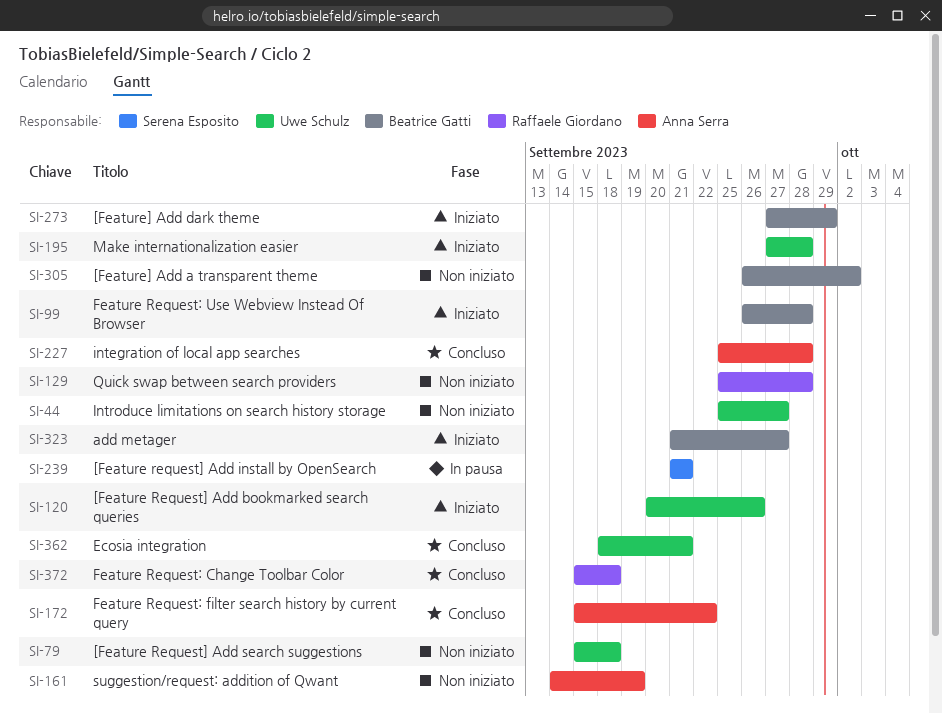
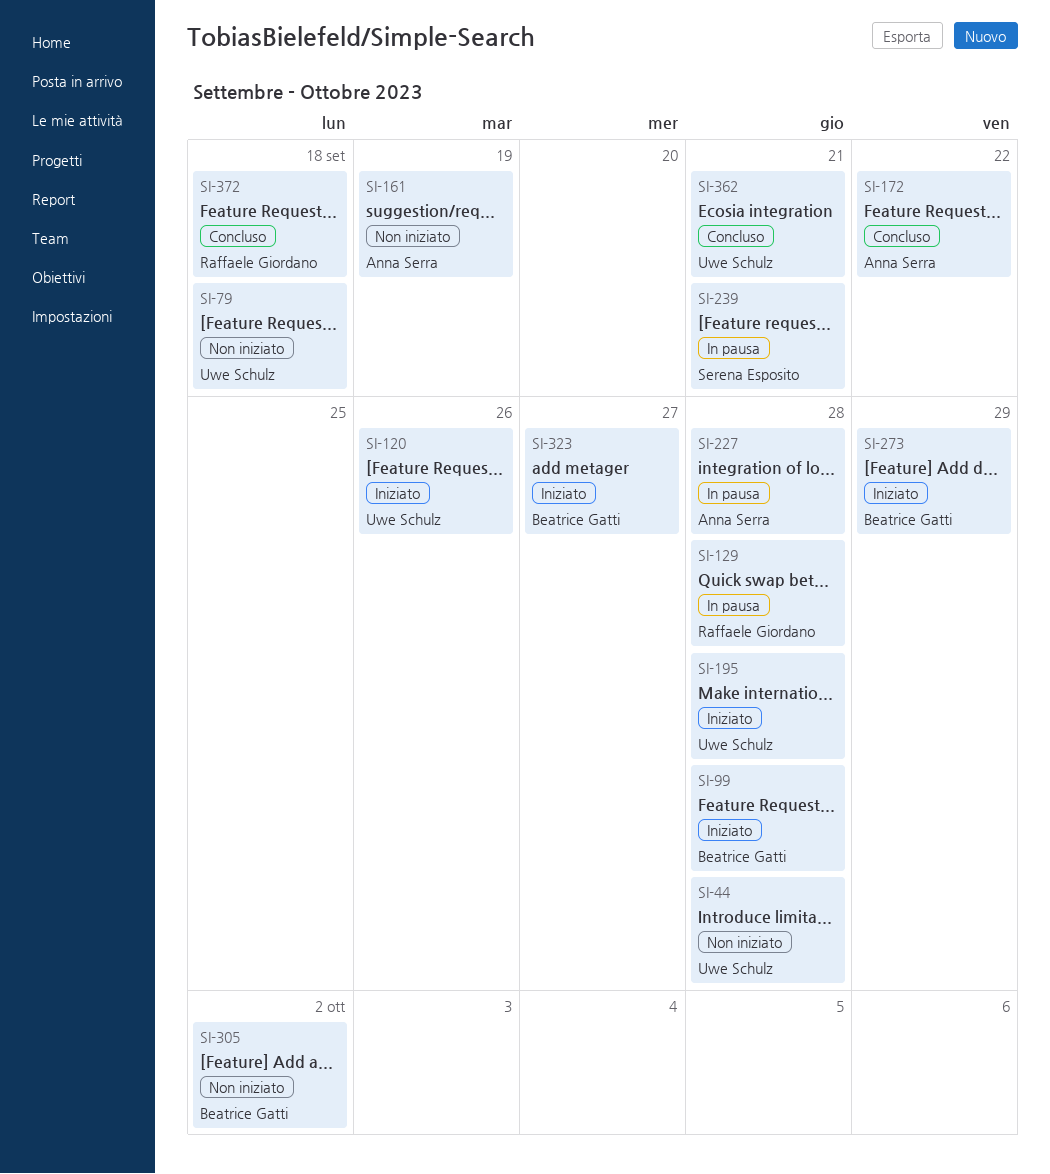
SI-44, due: Sep 27 -> Sep 28
SI-129, status: Non iniziato -> In pausa
SI-227, status: Concluso -> In pausa

